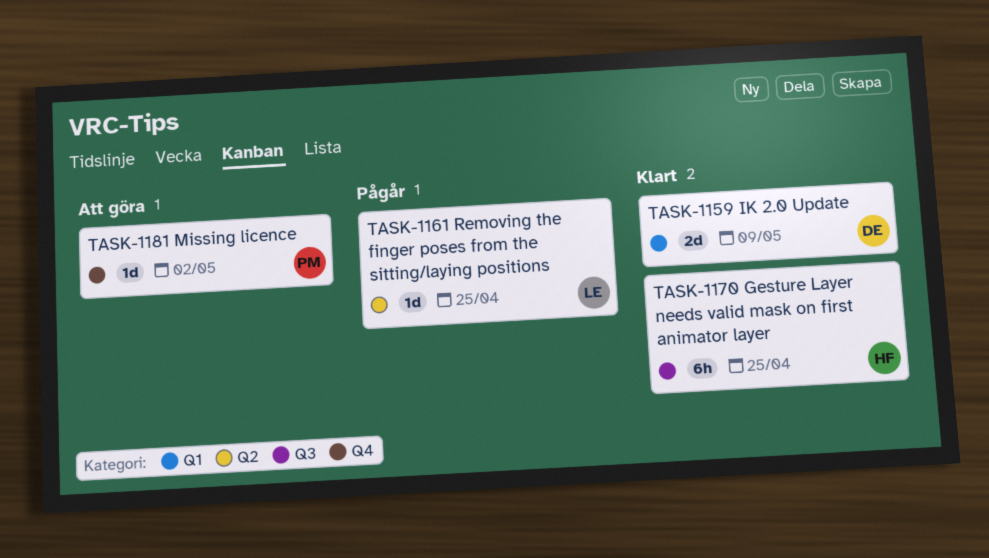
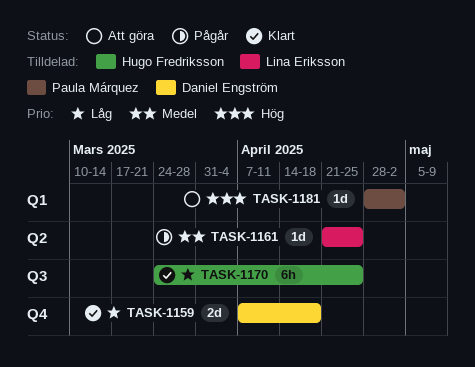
TASK-1159, label: Q1 -> Q4
TASK-1159, due: May 9 -> Apr 18
TASK-1181, label: Q4 -> Q1

